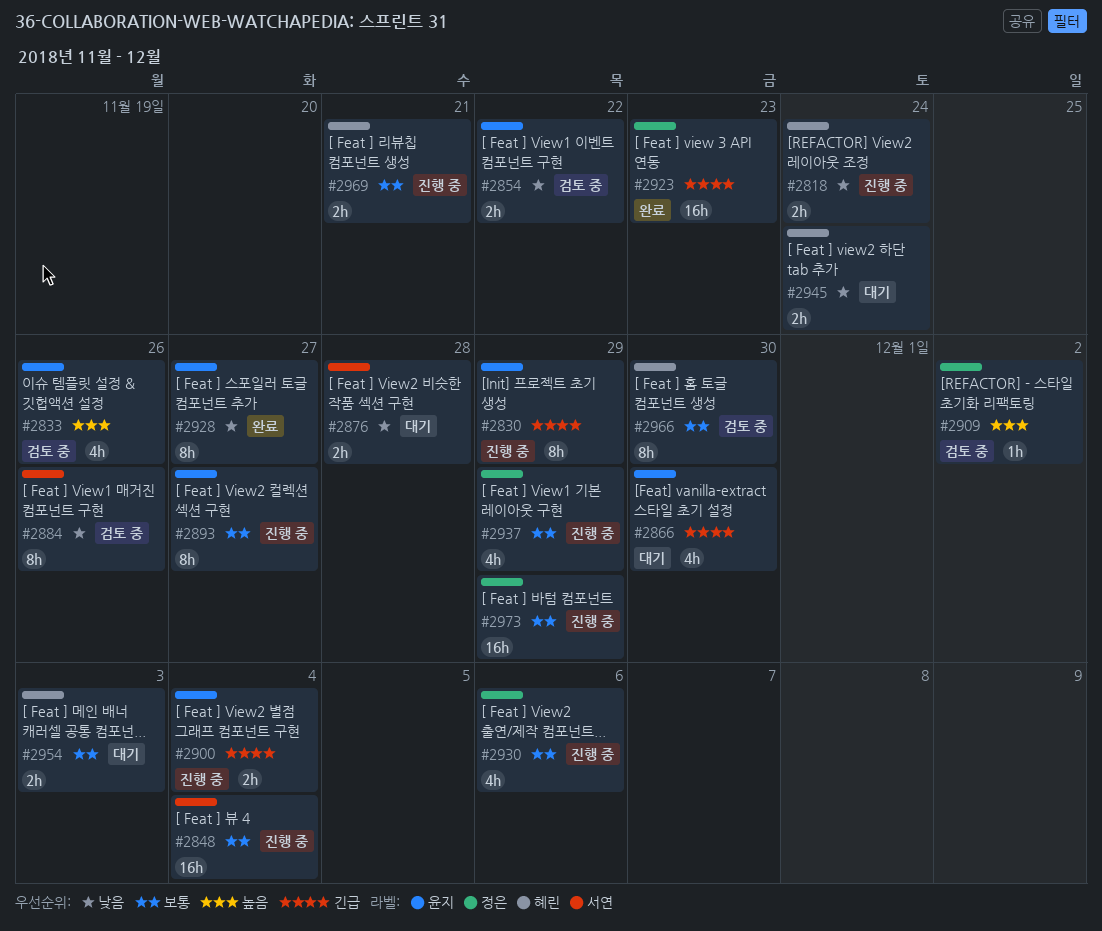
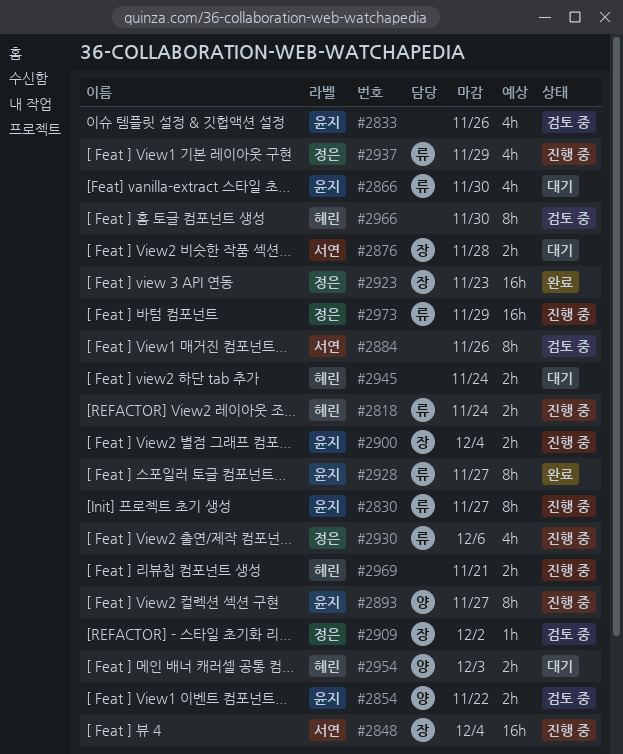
#2830, due: Nov 29 -> Nov 27

